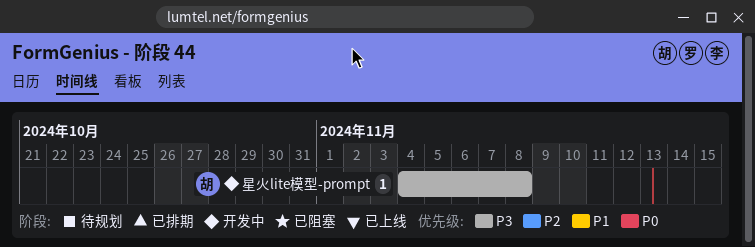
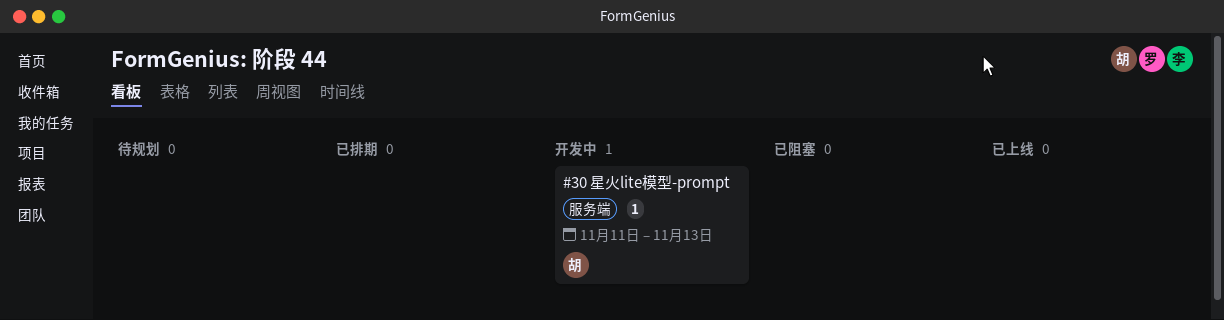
星火lite模型-prompt, start: Nov 4 -> Nov 11
星火lite模型-prompt, due: Nov 8 -> Nov 13

